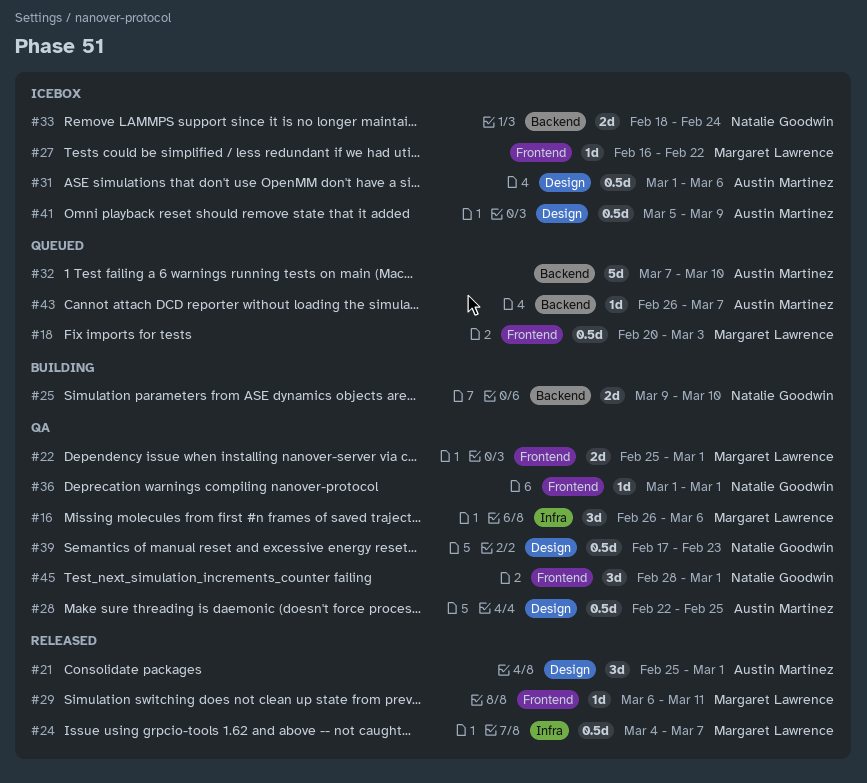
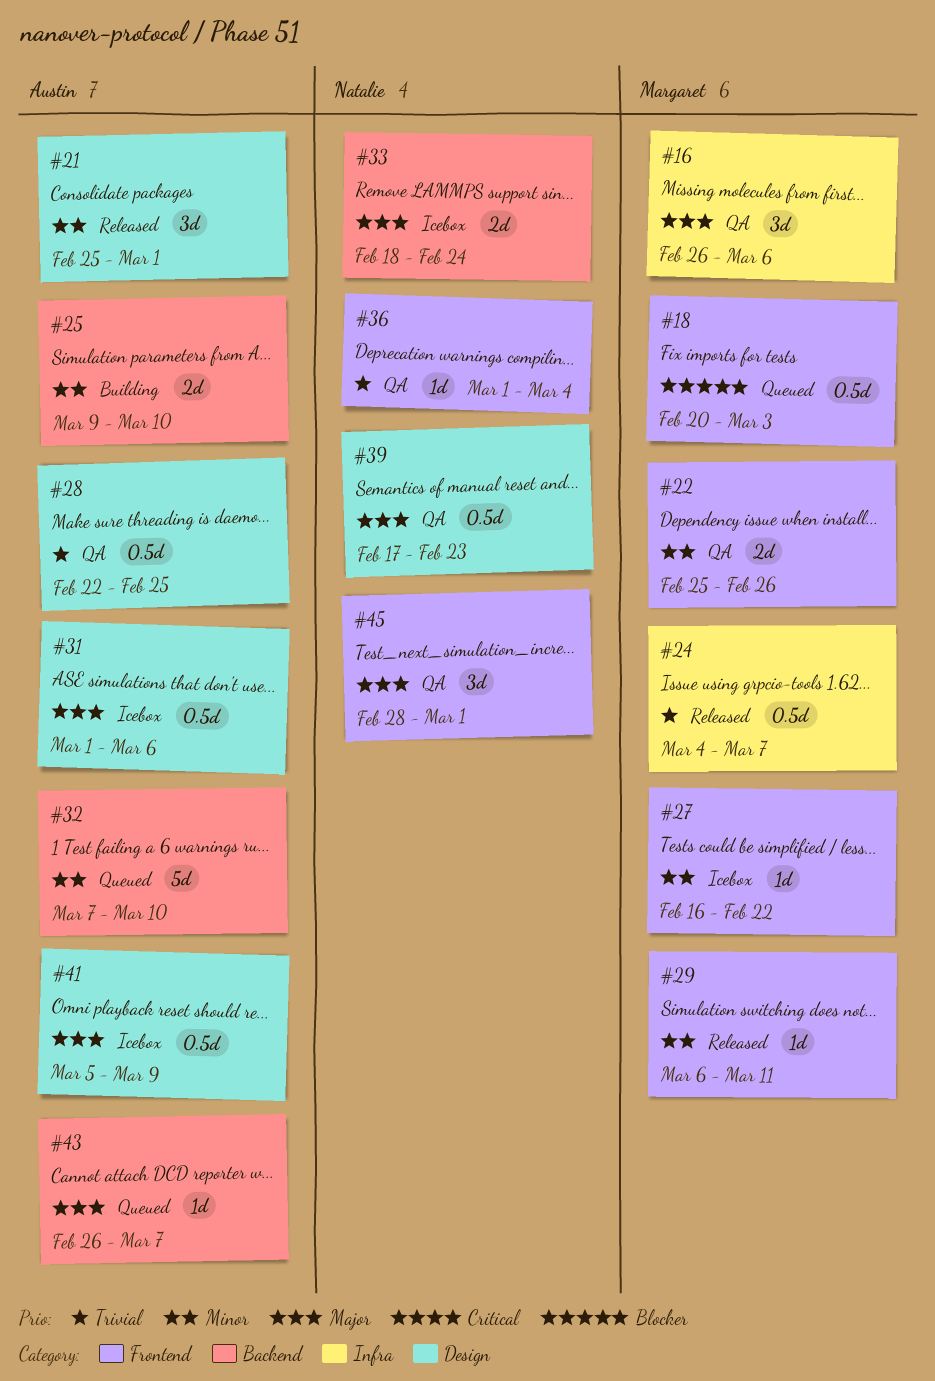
#22, due: Mar 1 -> Feb 26
#25, owner: Natalie Goodwin -> Austin Martinez
#36, due: Mar 1 -> Mar 4

